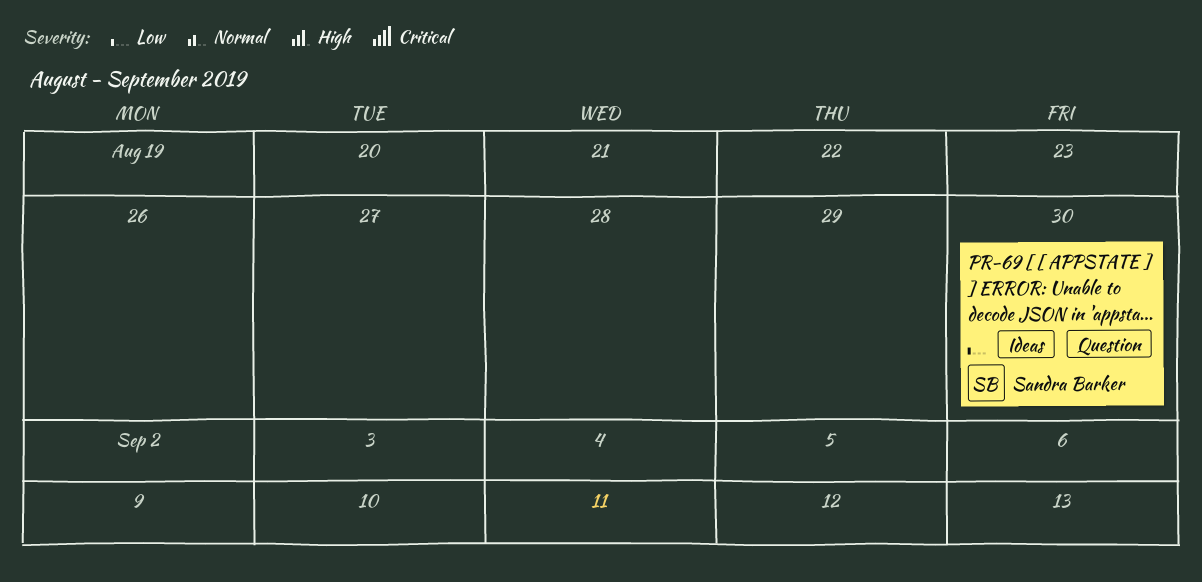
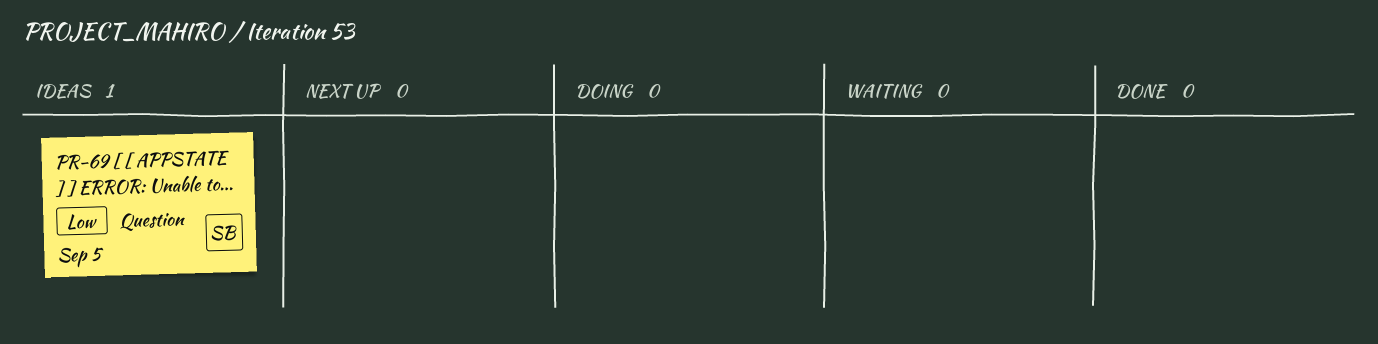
PR-69, due: Aug 30 -> Sep 5

